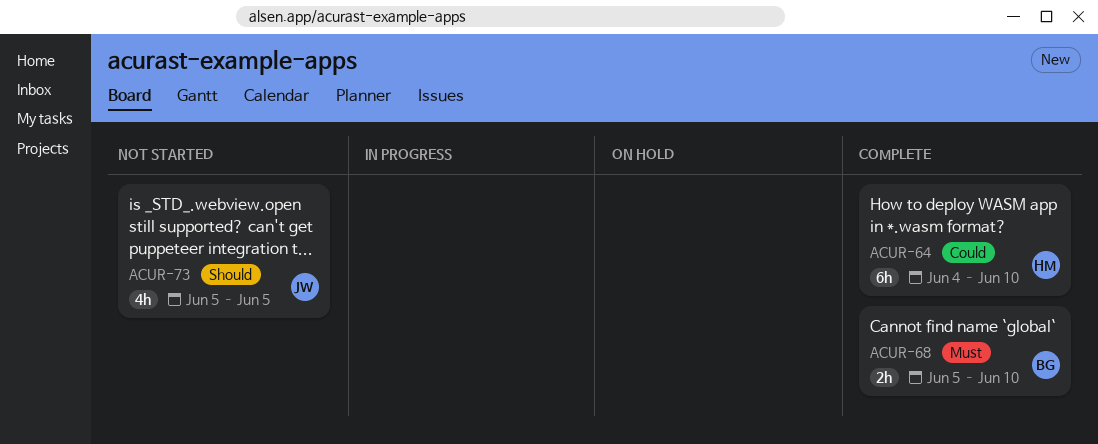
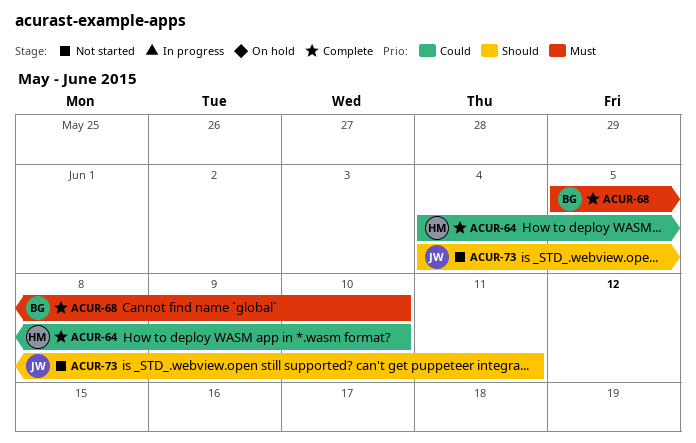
ACUR-73, start: Jun 5 -> Jun 4
ACUR-73, due: Jun 5 -> Jun 11

